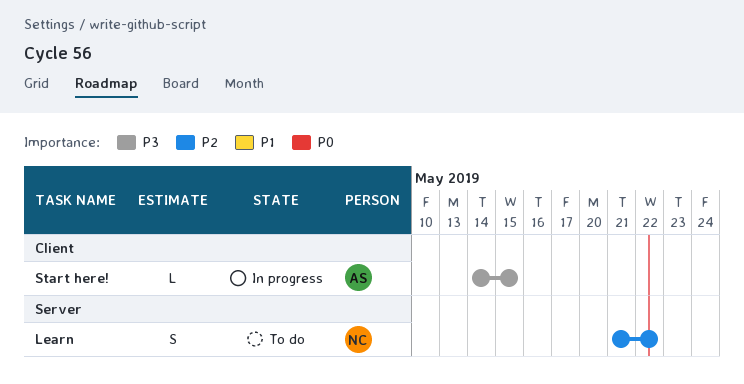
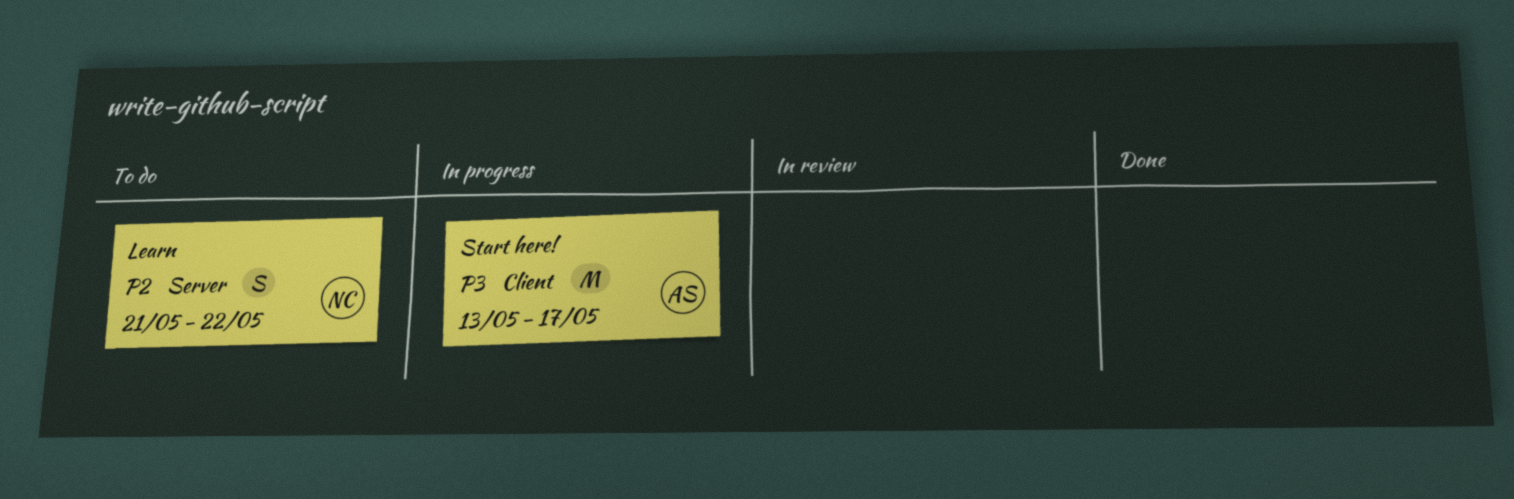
Start here!, estimate: L -> M
Start here!, start: May 14 -> May 13
Start here!, due: May 15 -> May 17

